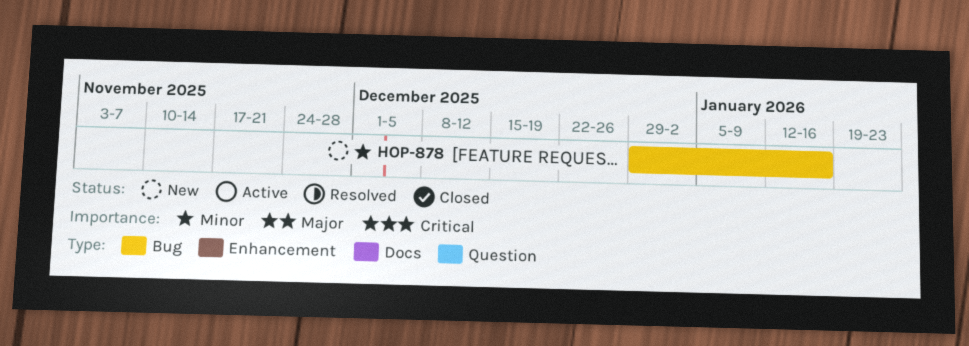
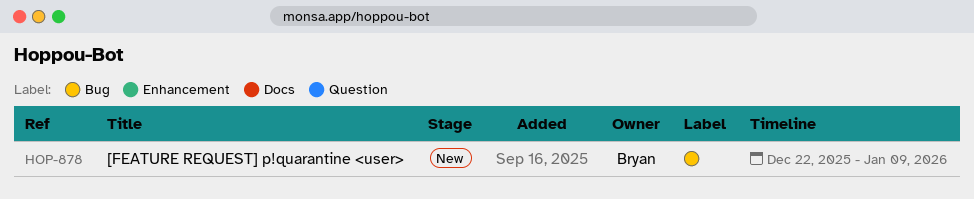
HOP-878, start: Dec 29 -> Dec 22
HOP-878, due: Jan 16 -> Jan 9

